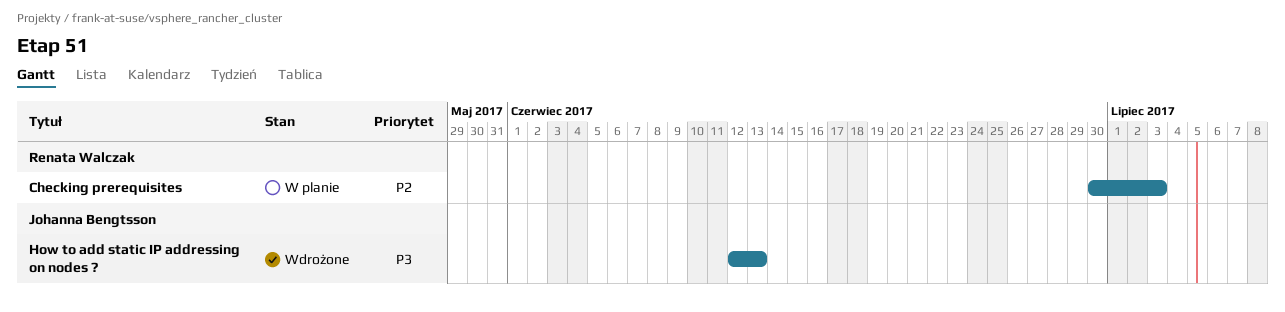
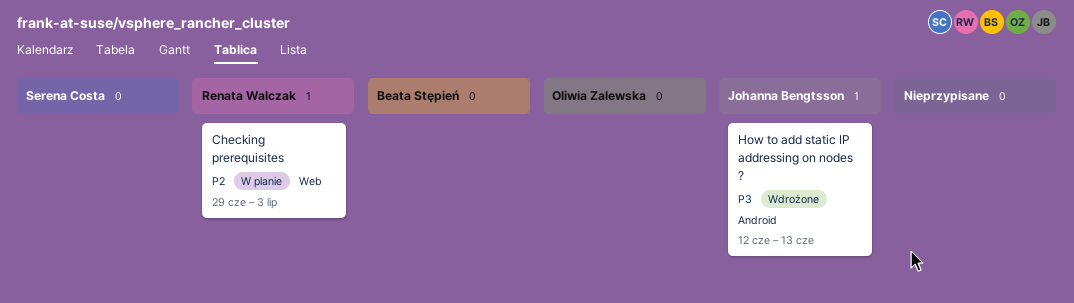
Checking prerequisites, start: Jun 30 -> Jun 29

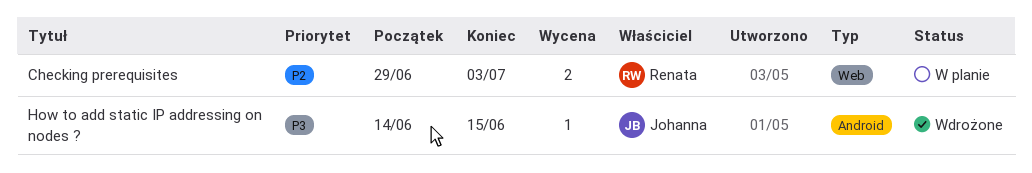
How to add static IP addressing on nodes ?, start: Jun 12 -> Jun 14
How to add static IP addressing on nodes ?, due: Jun 13 -> Jun 15

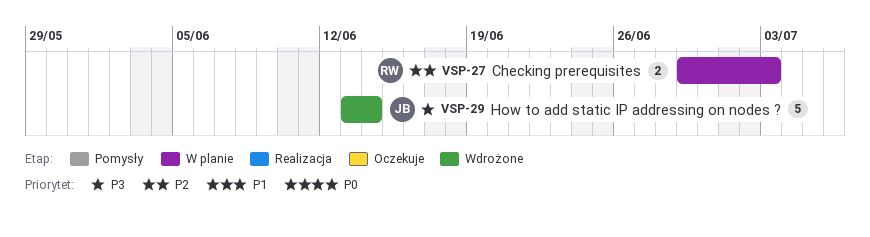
How to add static IP addressing on nodes ?, estimate: 1 -> 5
How to add static IP addressing on nodes ?, start: Jun 14 -> Jun 13
How to add static IP addressing on nodes ?, due: Jun 15 -> Jun 14

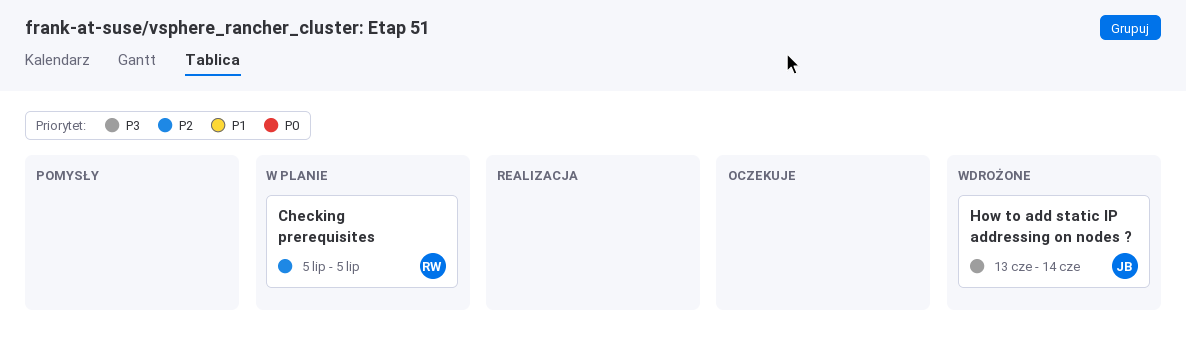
Checking prerequisites, start: Jun 29 -> Jul 5
Checking prerequisites, due: Jul 3 -> Jul 5

